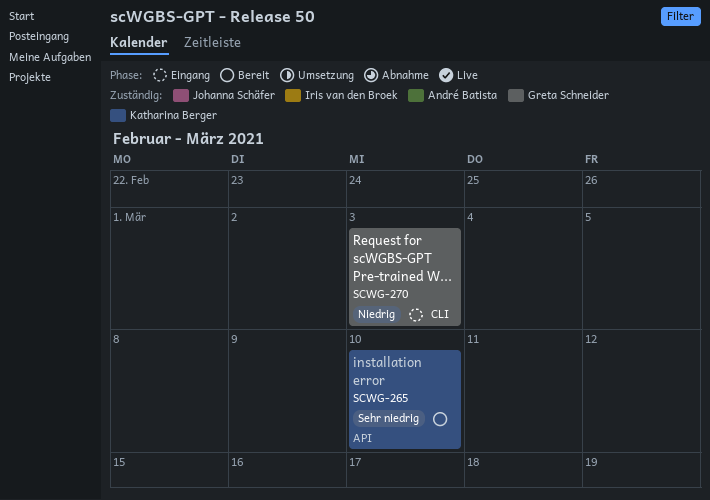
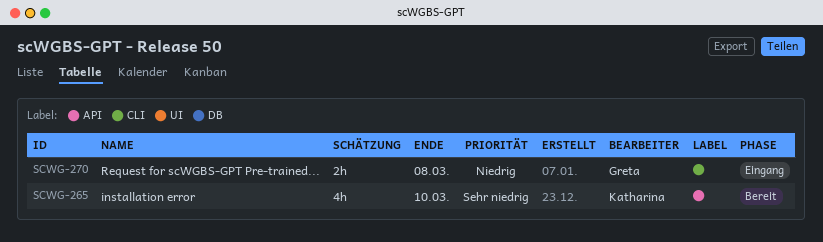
SCWG-270, due: Mar 3 -> Mar 8

